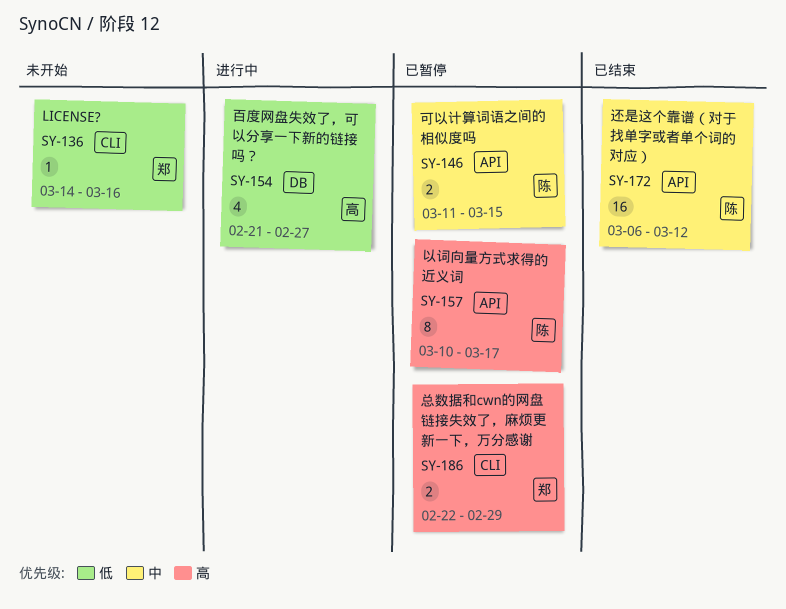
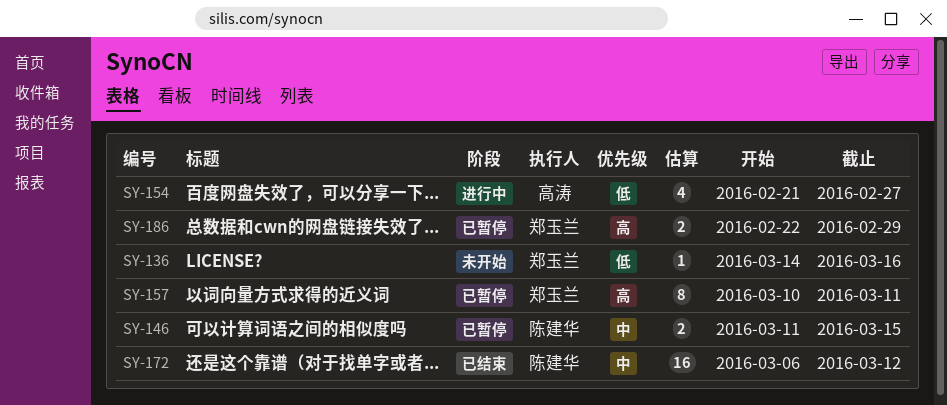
SY-157, owner: 陈建华 -> 郑玉兰
SY-157, due: Mar 17 -> Mar 11

